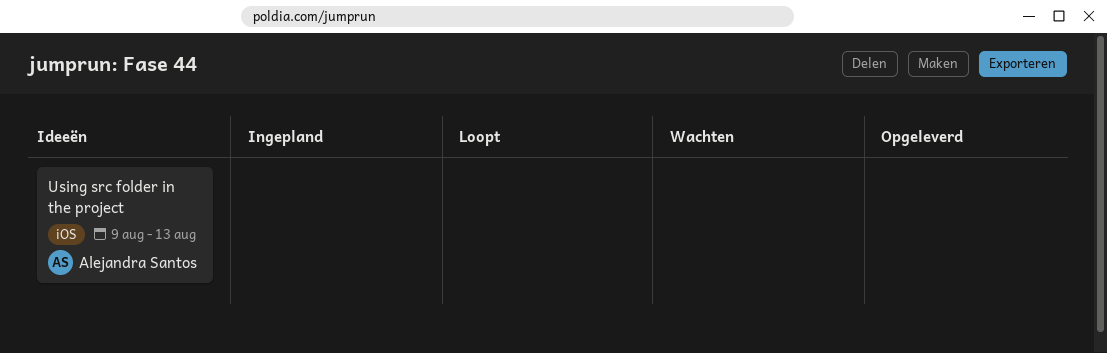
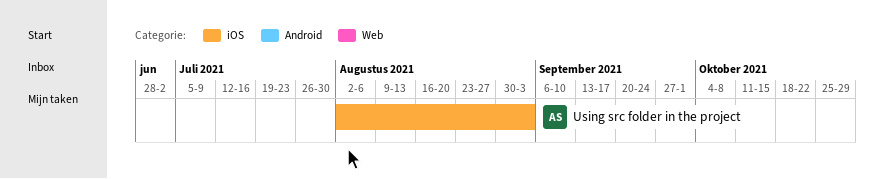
Using src folder in the project, start: Aug 9 -> Aug 2
Using src folder in the project, due: Aug 13 -> Sep 3

